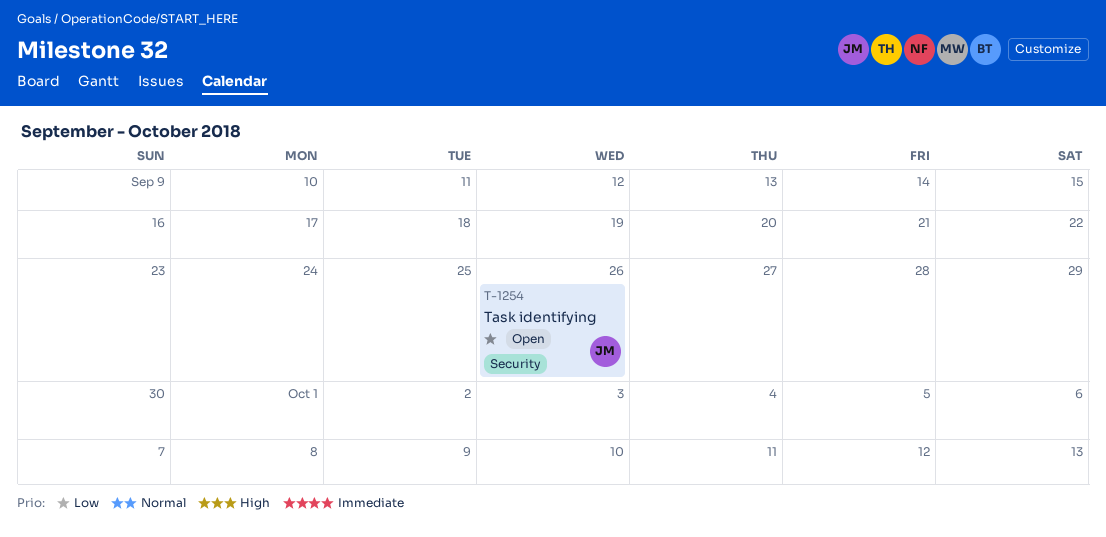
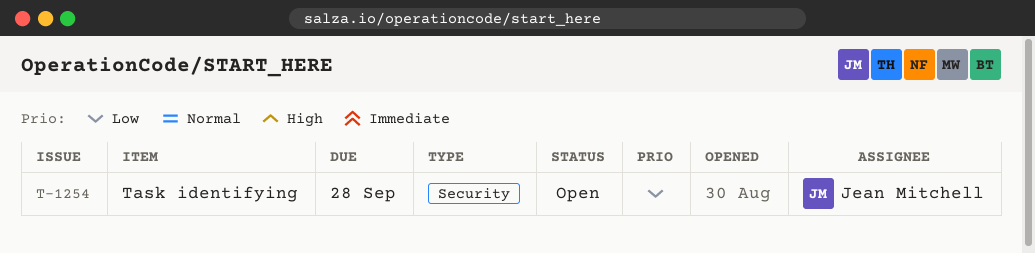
T-1254, due: Sep 26 -> Sep 28

